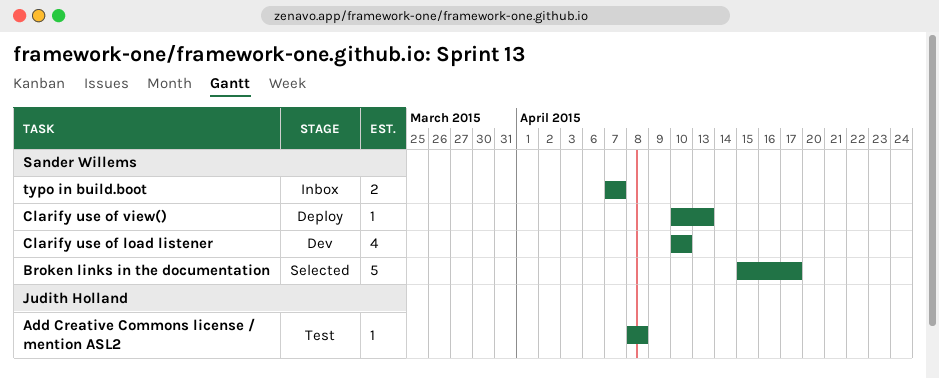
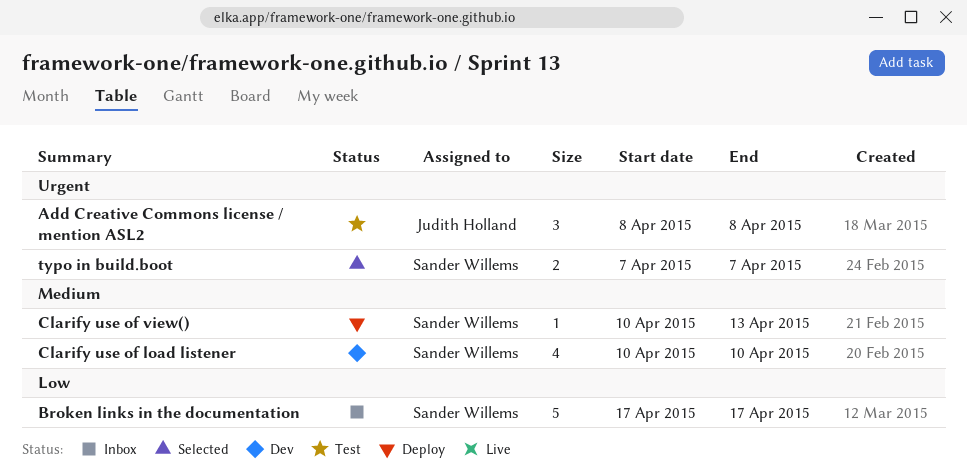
Add Creative Commons license / mention ASL2, estimate: 1 -> 3
Broken links in the documentation, status: Selected -> Inbox
Broken links in the documentation, start: Apr 15 -> Apr 17
typo in build.boot, status: Inbox -> Selected

